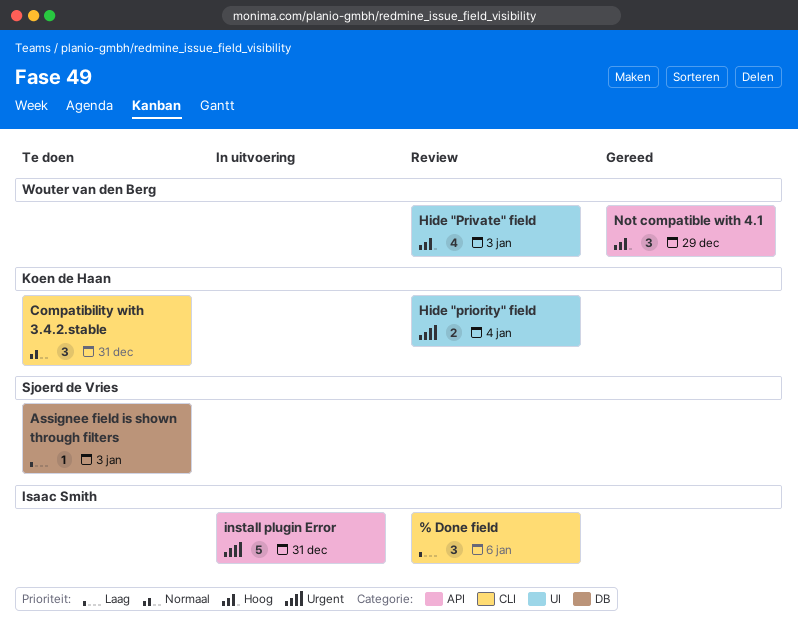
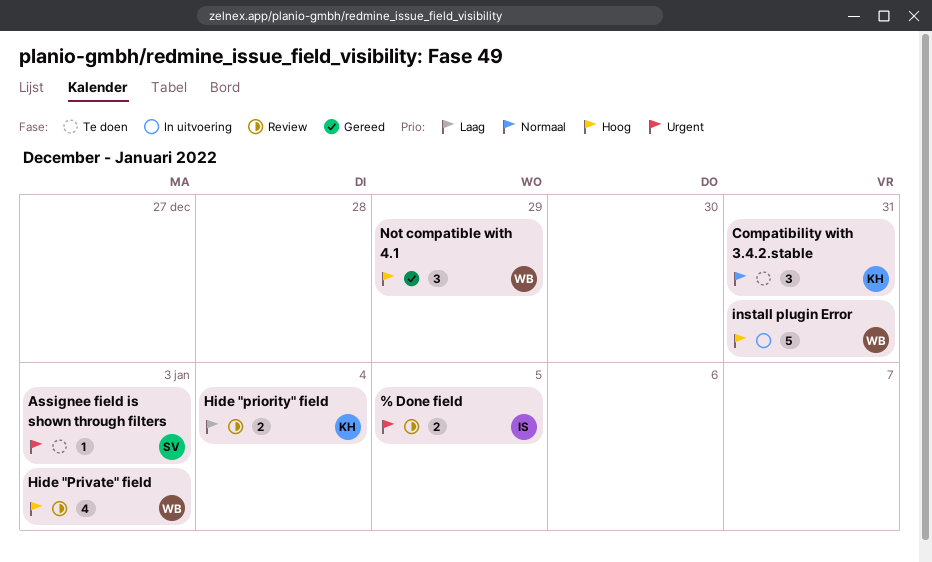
% Done field, priority: Laag -> Urgent
% Done field, estimate: 3 -> 2
% Done field, due: Jan 6 -> Jan 5
Assignee field is shown through filters, priority: Laag -> Urgent
Hide "priority" field, priority: Urgent -> Laag
install plugin Error, owner: Isaac Smith -> Wouter van den Berg
install plugin Error, priority: Urgent -> Hoog

